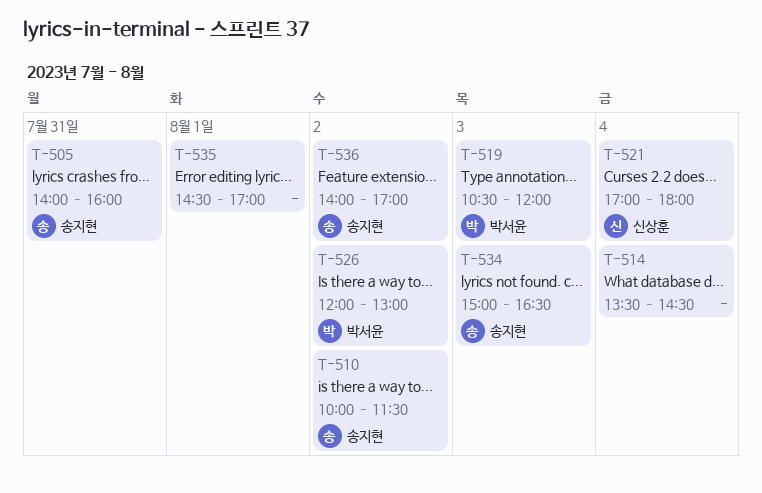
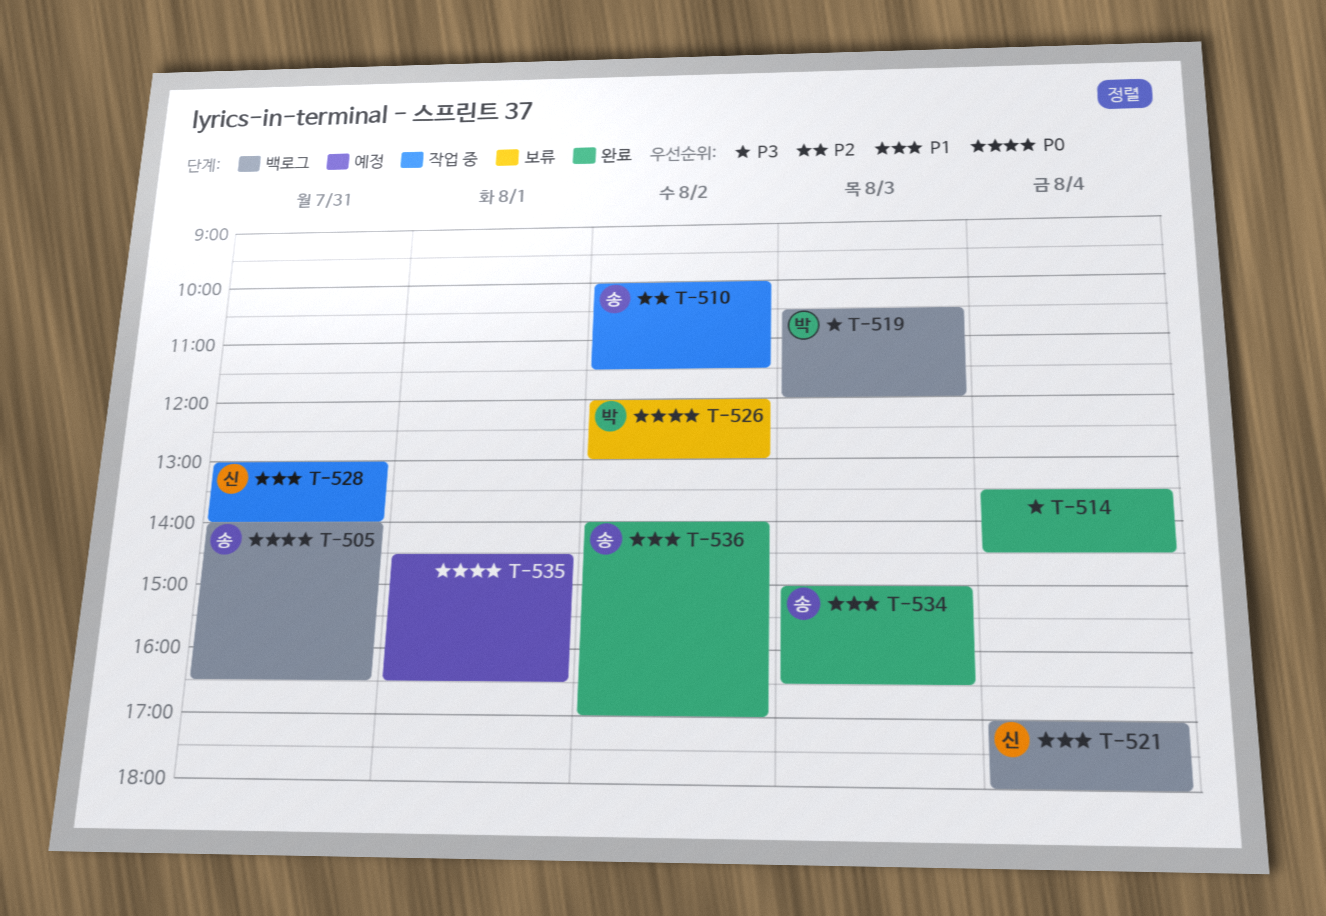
T-505, ends: 16:00 -> 16:30
T-528: none -> present
T-535, ends: 17:00 -> 16:30

